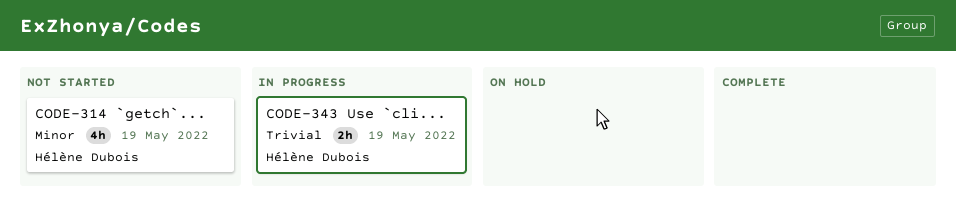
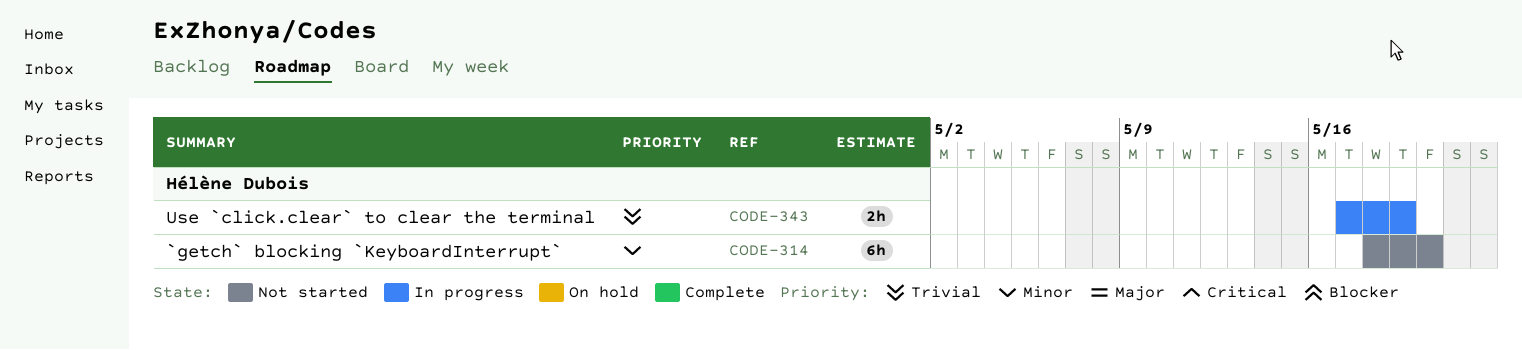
CODE-314, estimate: 4h -> 6h
CODE-314, due: May 19 -> May 20

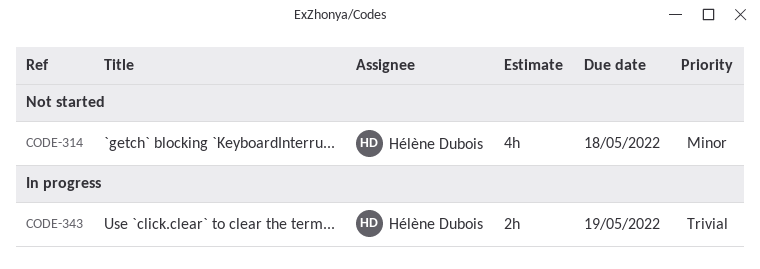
CODE-314, estimate: 6h -> 4h
CODE-314, due: May 20 -> May 18

